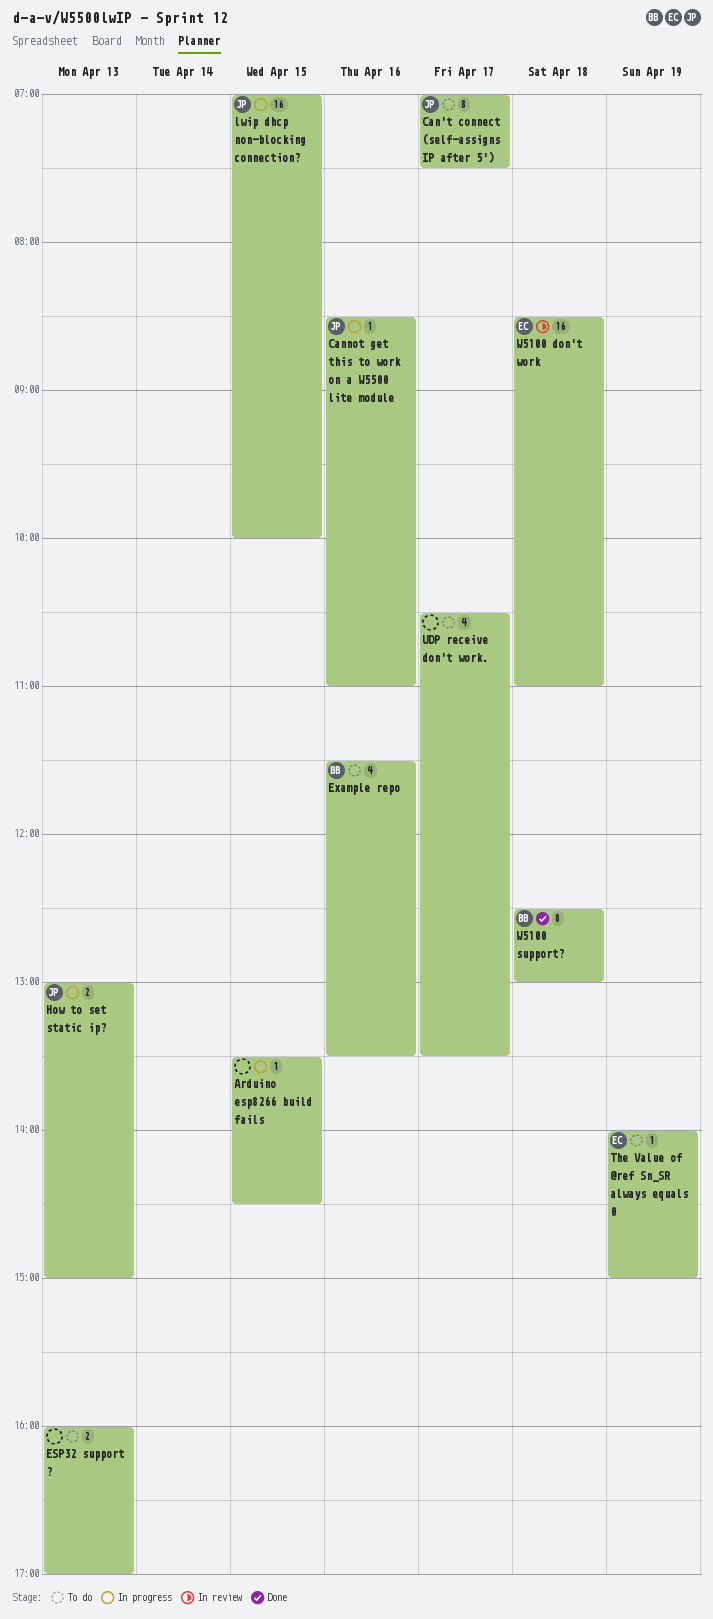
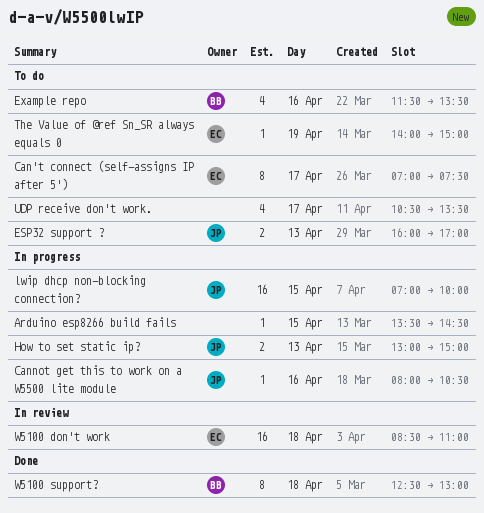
Can't connect (self-assigns IP after 5'), owner: JP -> EC
Cannot get this to work on a W5500 lite module, begins: 08:30 -> 08:00
Cannot get this to work on a W5500 lite module, ends: 11:00 -> 10:30
ESP32 support ?, owner: none -> JP

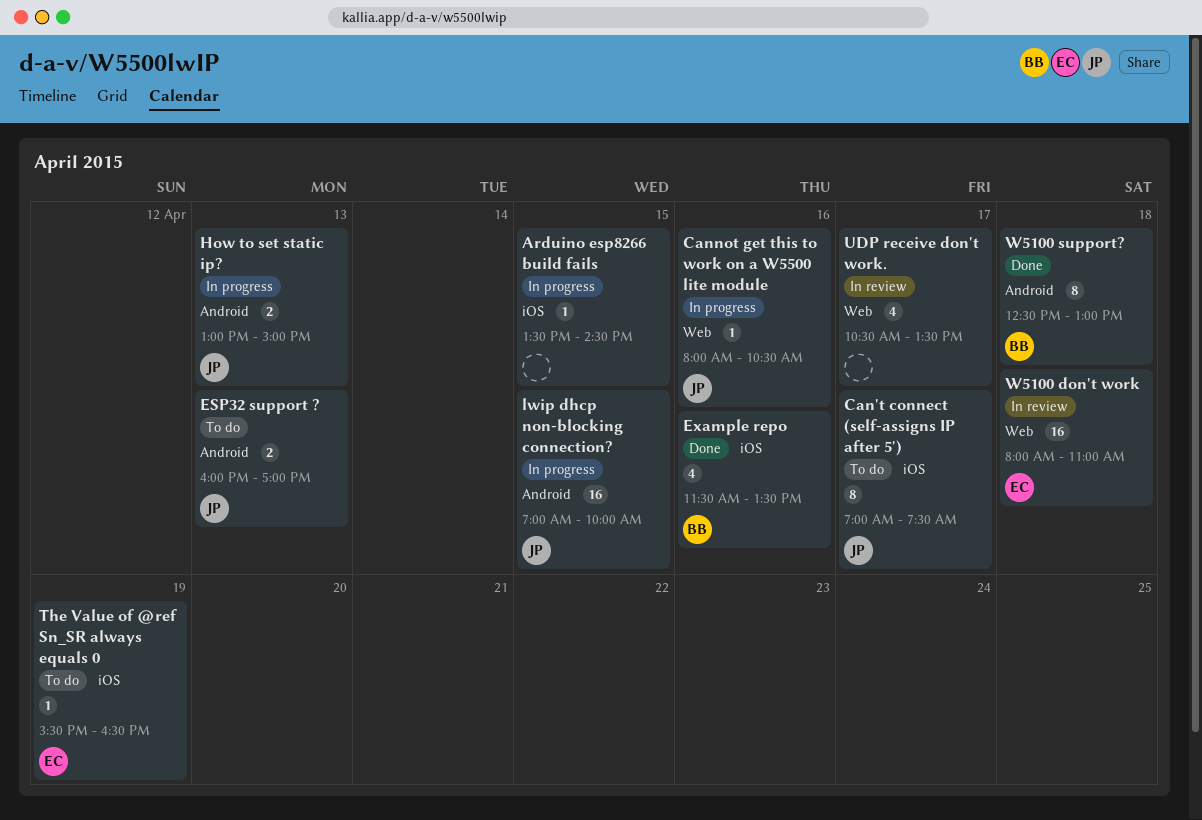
Can't connect (self-assigns IP after 5'), owner: EC -> JP
Example repo, status: To do -> Done
The Value of @ref Sn_SR always equals 0, begins: 14:00 -> 15:30
The Value of @ref Sn_SR always equals 0, ends: 15:00 -> 16:30
UDP receive don't work., status: To do -> In review
W5100 don't work, begins: 08:30 -> 08:00

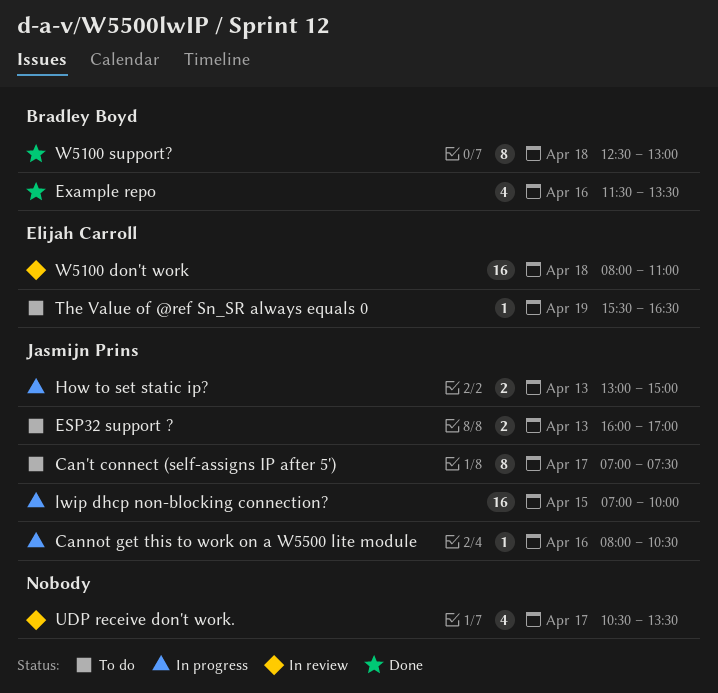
Arduino esp8266 build fails: present -> none

